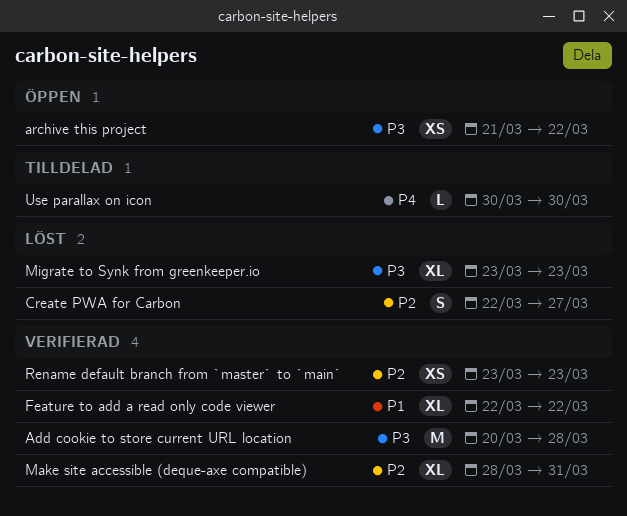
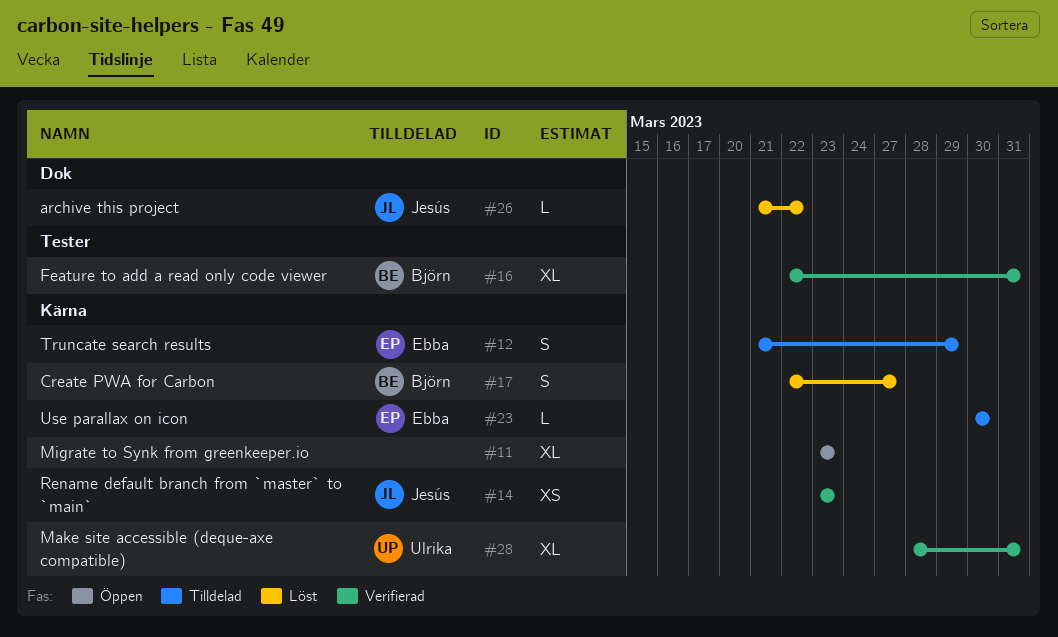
Add cookie to store current URL location: present -> none
archive this project, status: Öppen -> Löst
archive this project, estimate: XS -> L
Feature to add a read only code viewer, due: Mar 22 -> Mar 31
Migrate to Synk from greenkeeper.io, status: Löst -> Öppen
Truncate search results: none -> present

